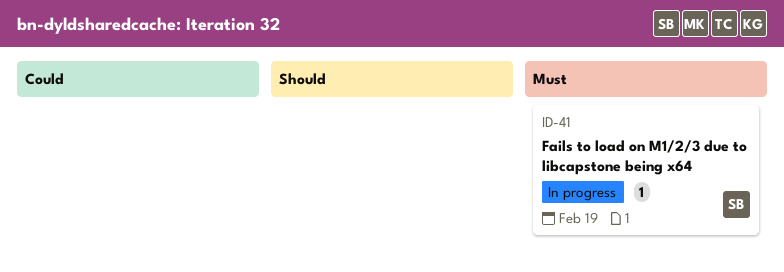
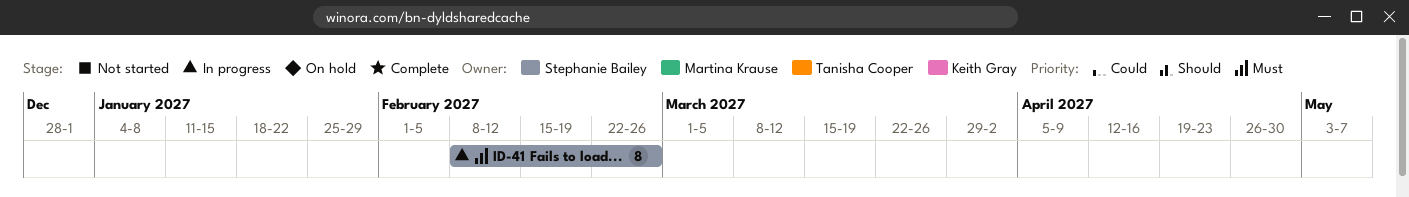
ID-41, estimate: 1 -> 8
ID-41, due: Feb 19 -> Feb 26

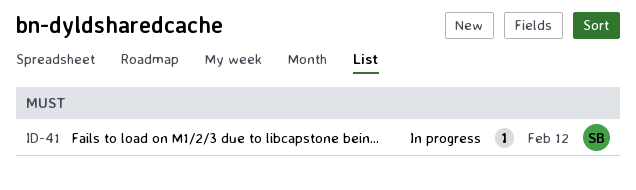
ID-41, estimate: 8 -> 1
ID-41, due: Feb 26 -> Feb 12

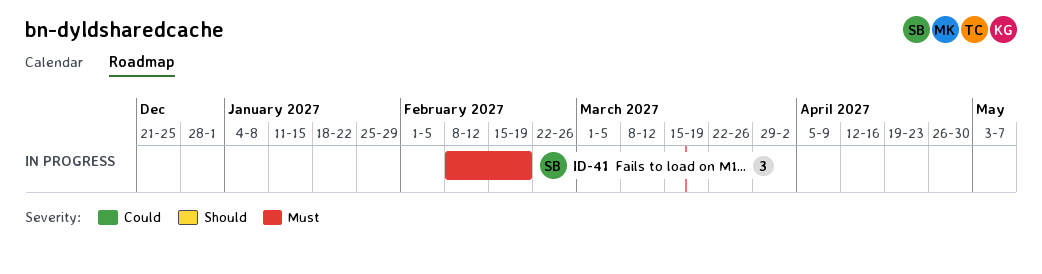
ID-41, estimate: 1 -> 3
ID-41, due: Feb 12 -> Feb 19

